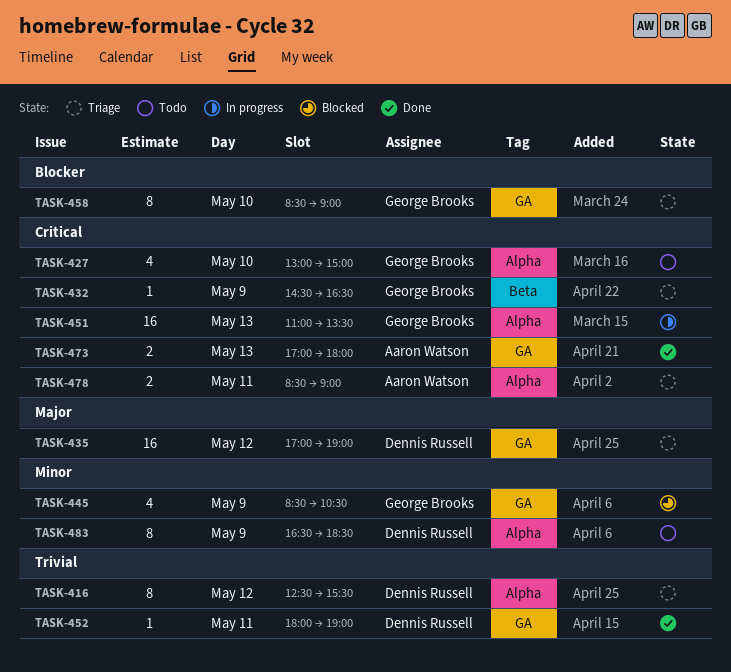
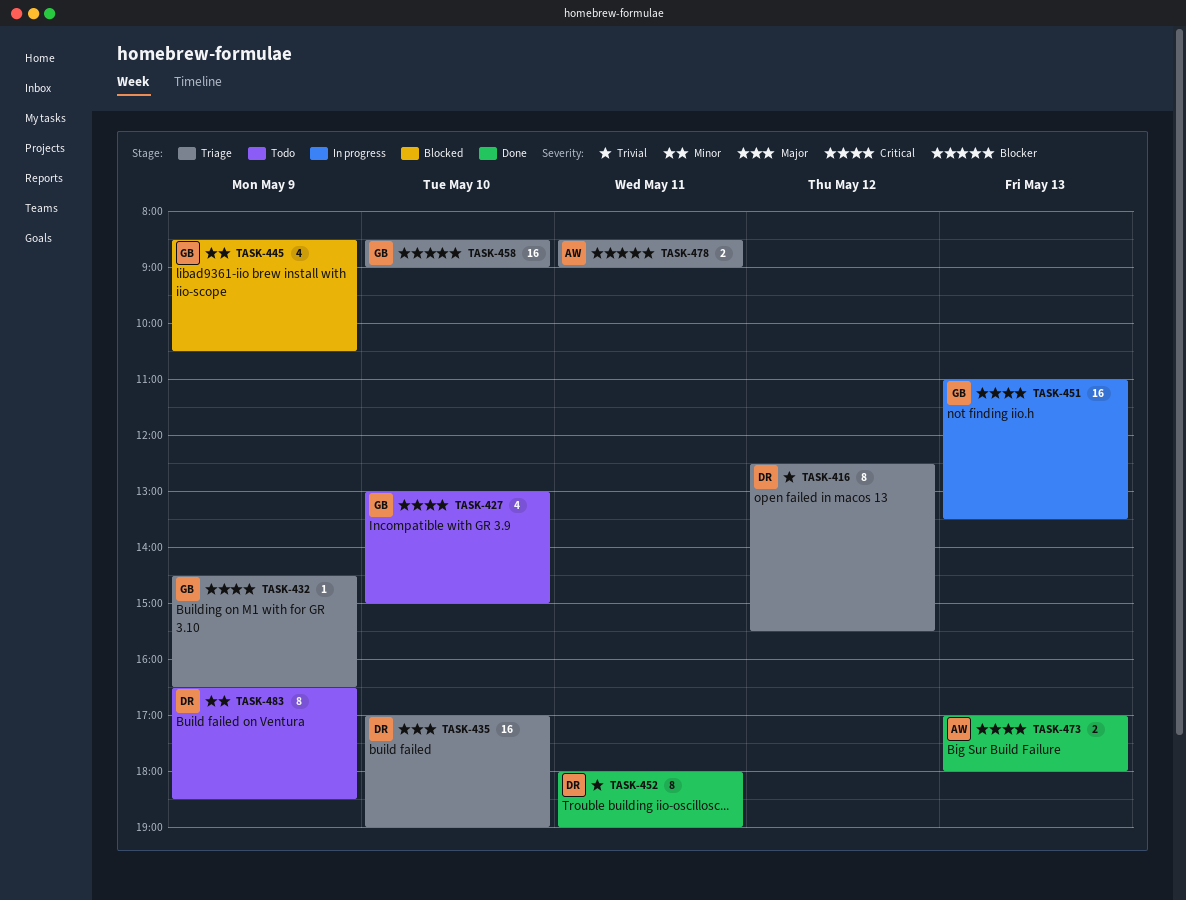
TASK-435, day: May 12 -> May 10
TASK-452, estimate: 1 -> 8
TASK-458, estimate: 8 -> 16
TASK-478, priority: Critical -> Blocker

